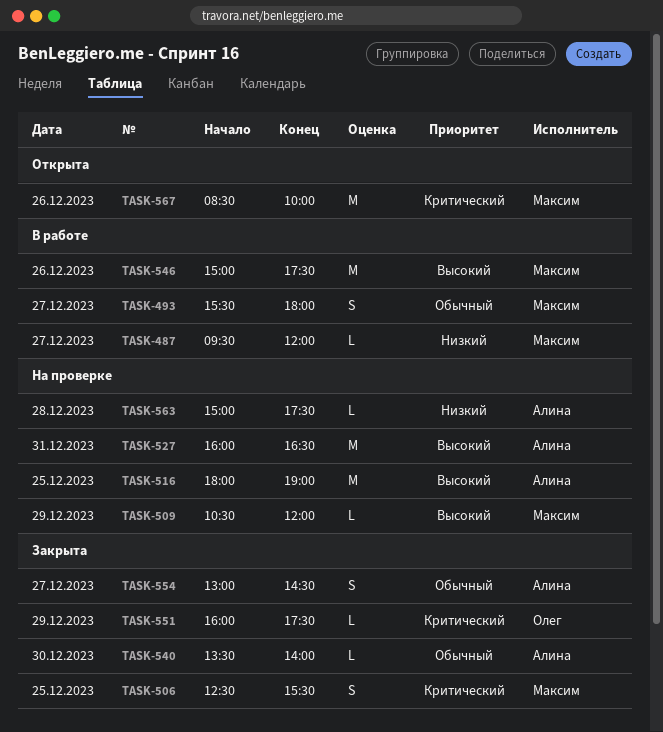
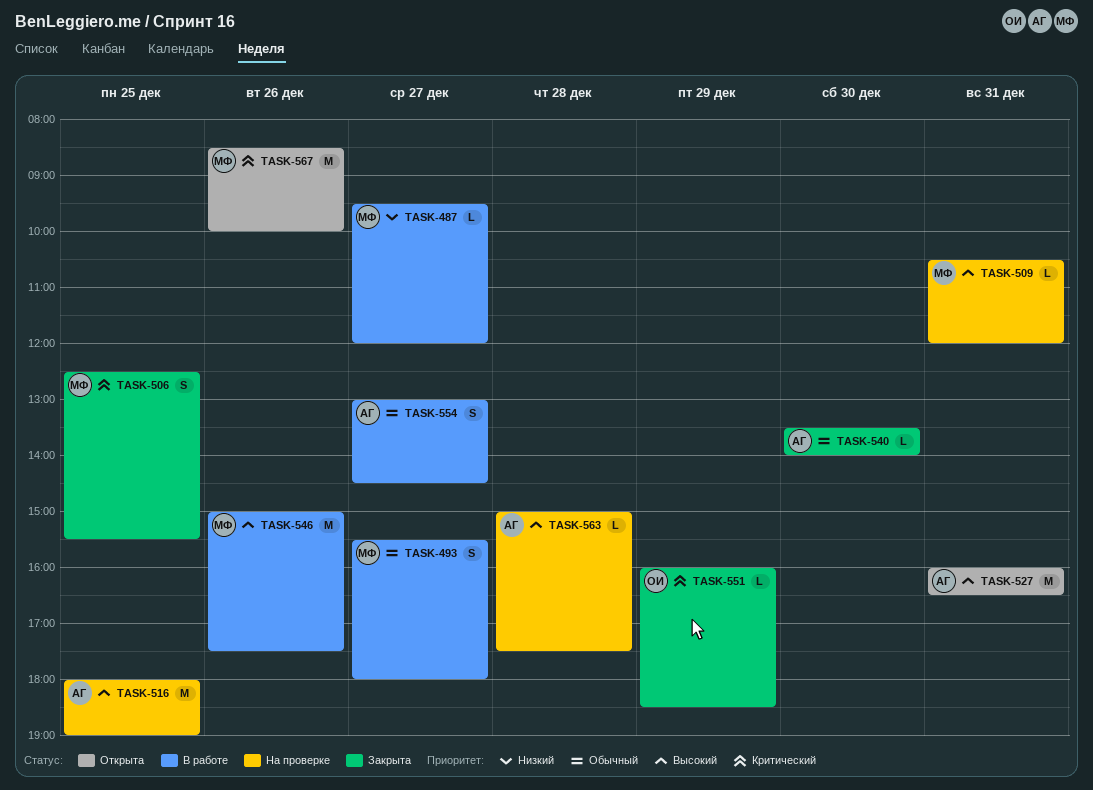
TASK-509, day: Dec 29 -> Dec 31
TASK-527, status: На проверке -> Открыта
TASK-551, ends: 17:30 -> 18:30
TASK-554, status: Закрыта -> В работе
TASK-563, priority: Низкий -> Высокий

